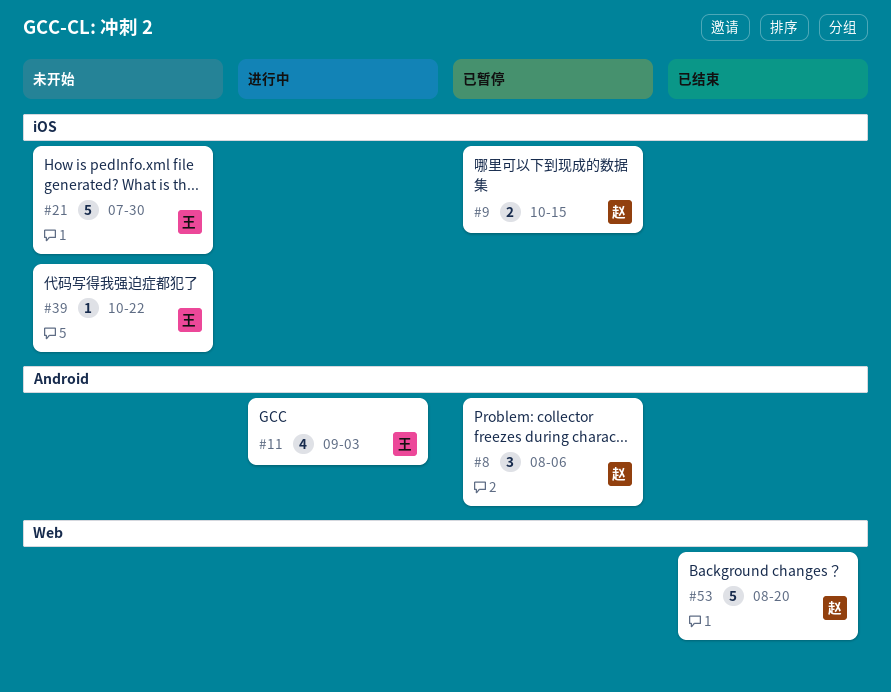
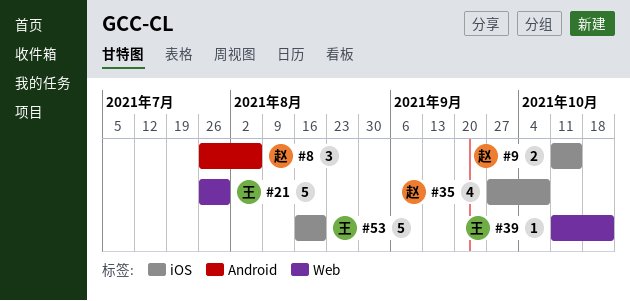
#11: present -> none
#21, label: iOS -> Web
#35: none -> present
#39, label: iOS -> Web
#53, owner: 赵 -> 王
#53, label: Web -> iOS

